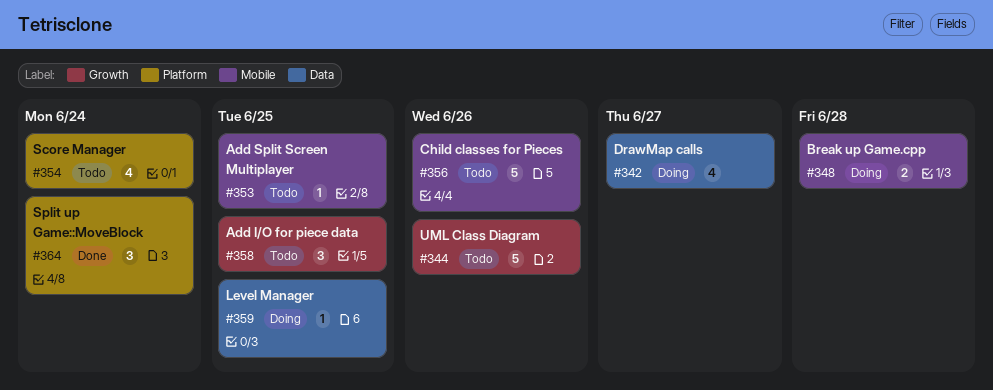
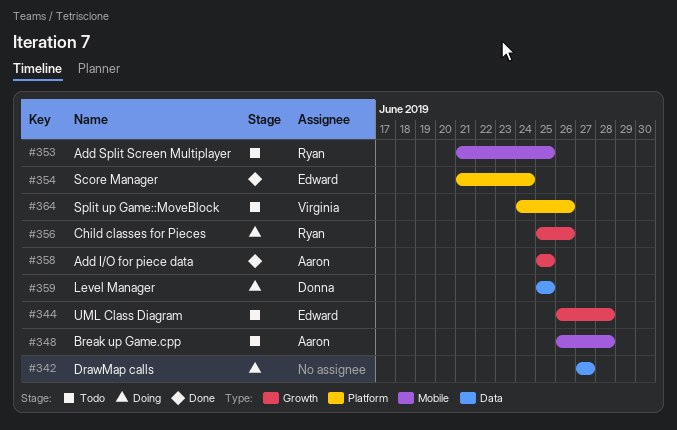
#344, due: Jun 26 -> Jun 28
#348, status: Doing -> Todo
#354, status: Todo -> Done
#356, status: Todo -> Doing
#356, label: Mobile -> Growth
#358, status: Todo -> Done
#364, status: Done -> Todo
#364, due: Jun 24 -> Jun 26

